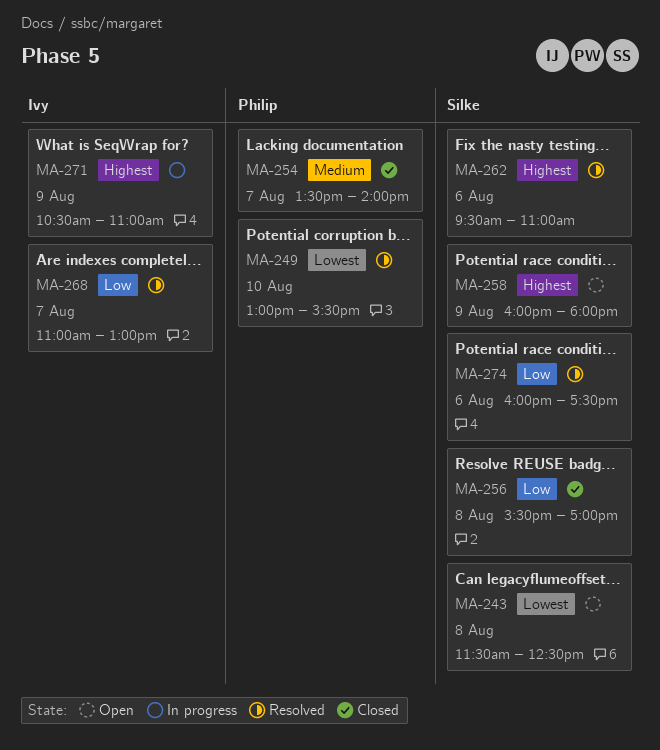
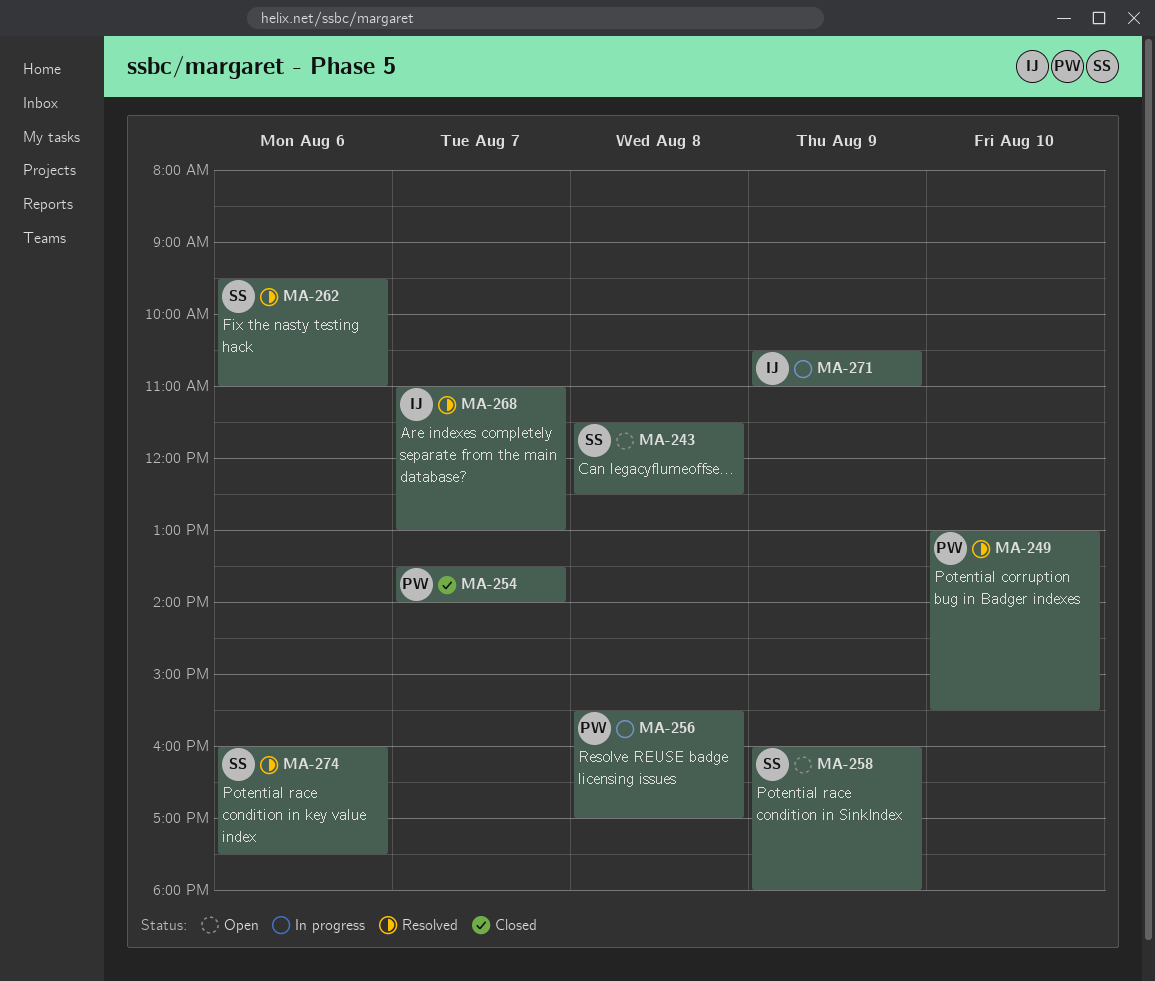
MA-256, status: Closed -> In progress
MA-256, owner: Silke -> Philip

